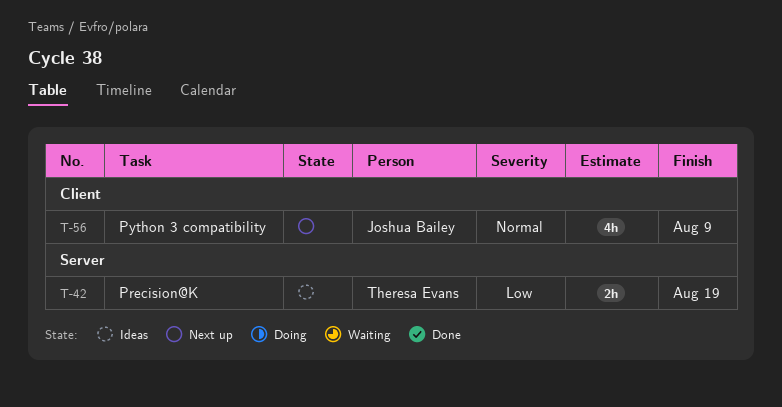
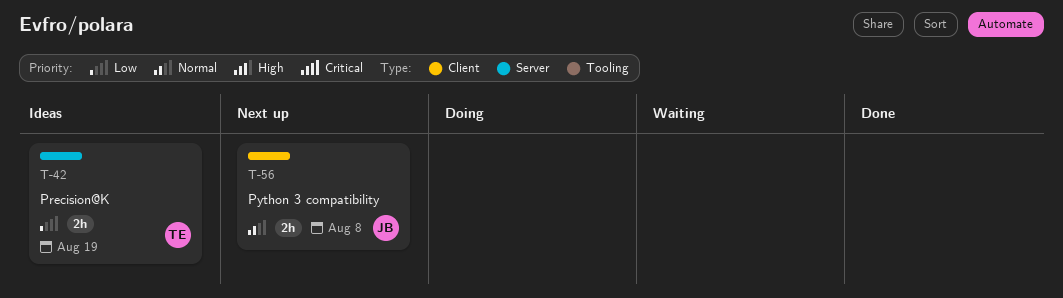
T-56, estimate: 4h -> 2h
T-56, due: Aug 9 -> Aug 8

